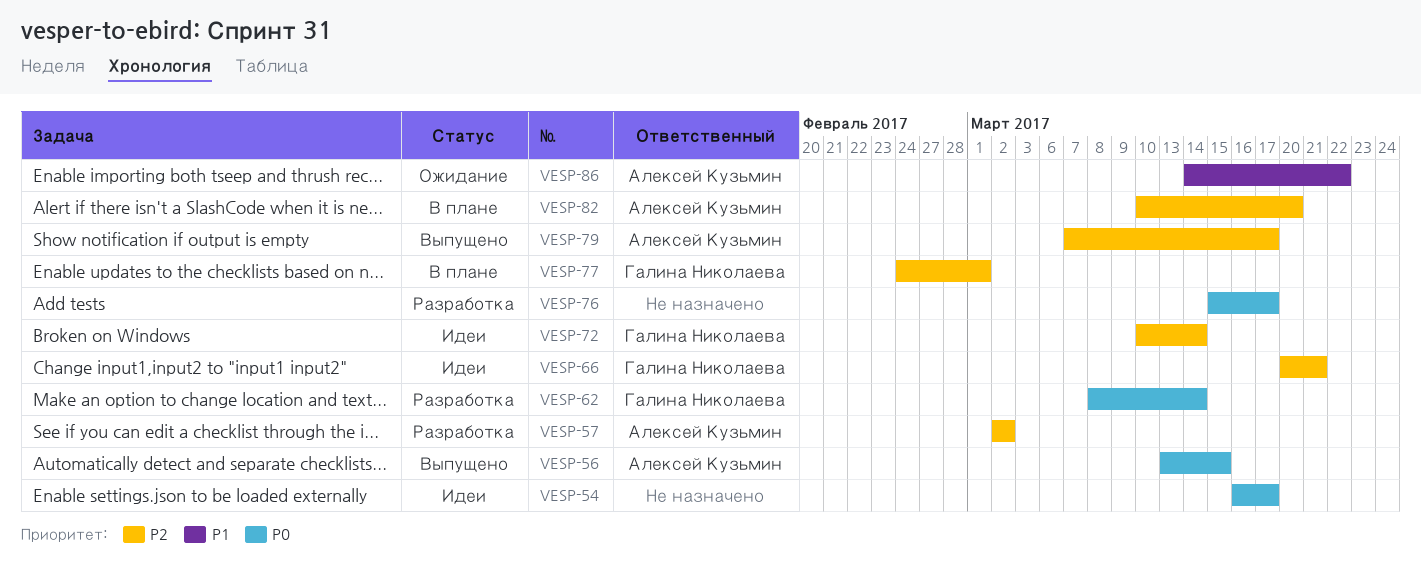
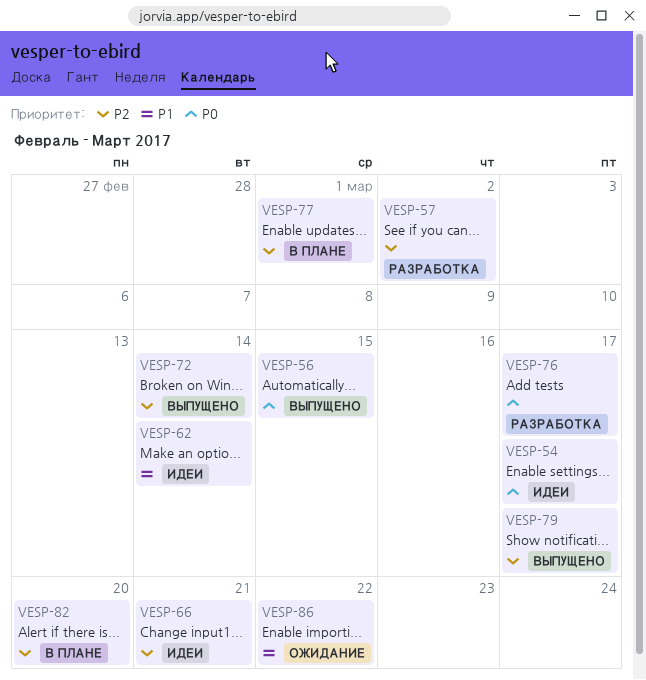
VESP-62, status: Разработка -> Идеи
VESP-62, priority: P0 -> P1
VESP-72, status: Идеи -> Выпущено

